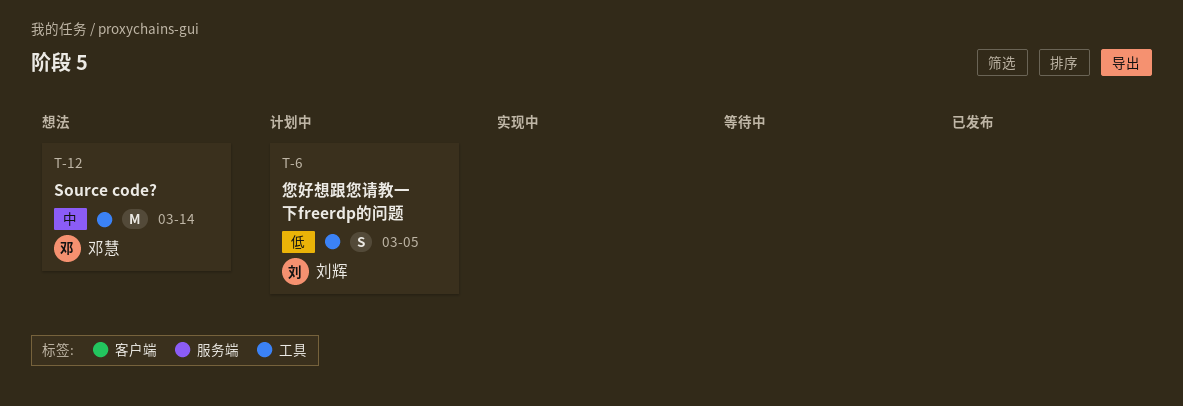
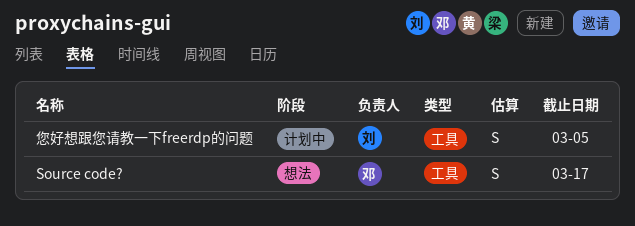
Source code?, estimate: M -> S
Source code?, due: Mar 14 -> Mar 17

